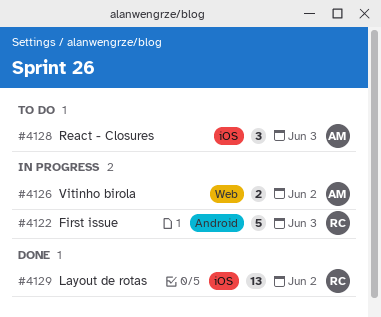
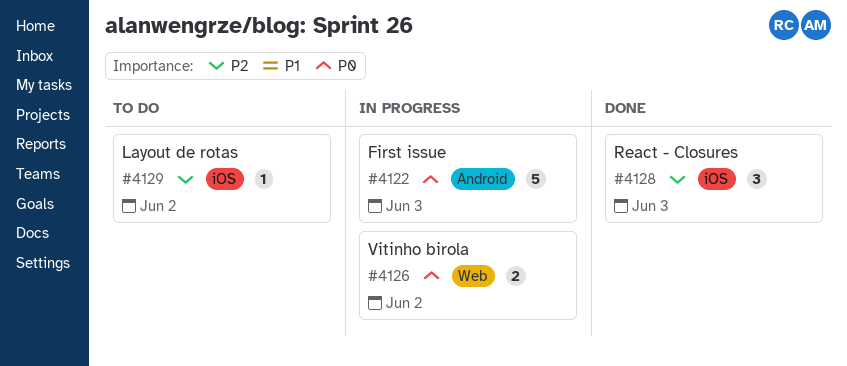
#4128, status: To do -> Done
#4129, status: Done -> To do
#4129, estimate: 13 -> 1

